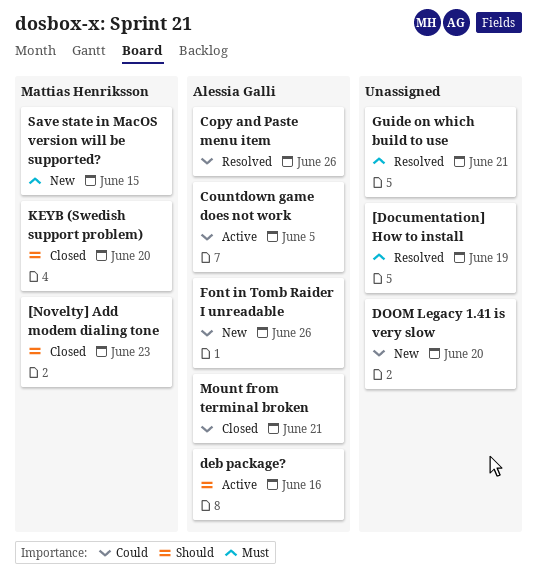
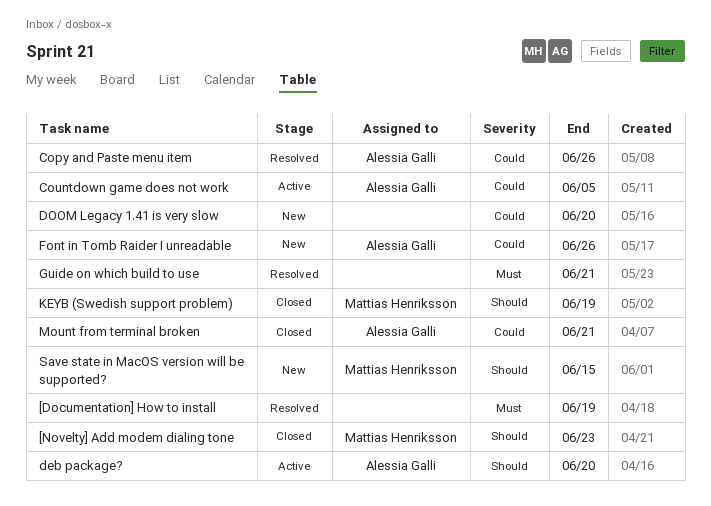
deb package?, due: Jun 16 -> Jun 20
KEYB (Swedish support problem), due: Jun 20 -> Jun 19
Save state in MacOS version will be supported?, priority: Must -> Should

